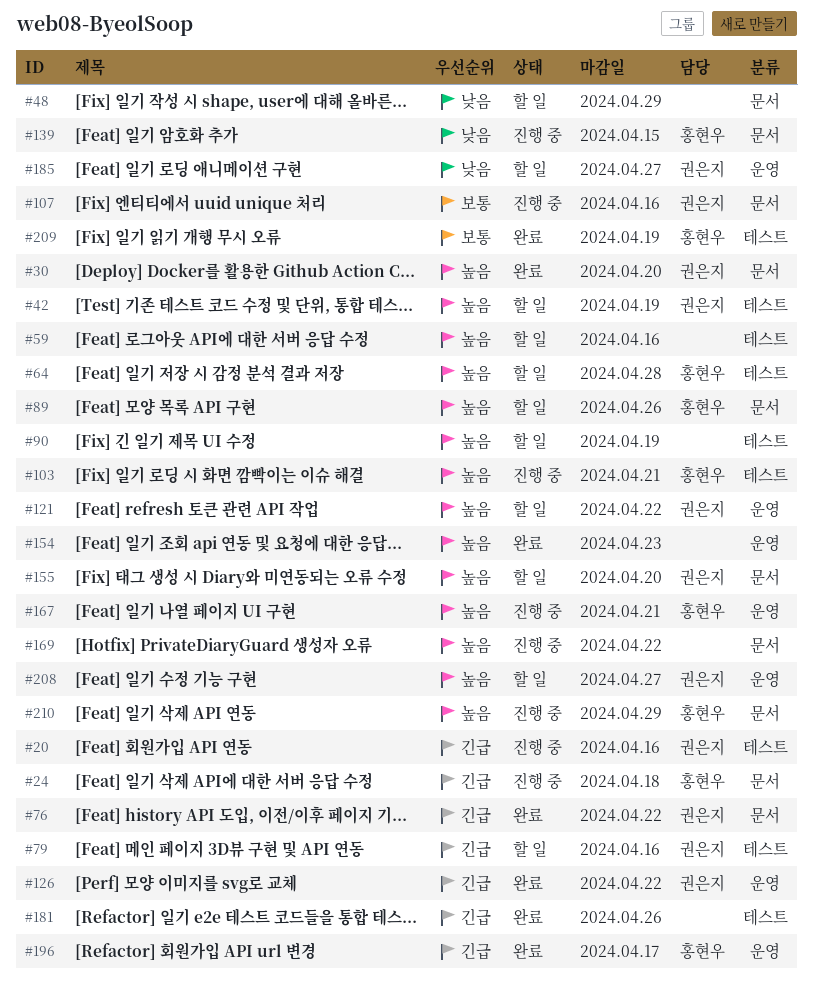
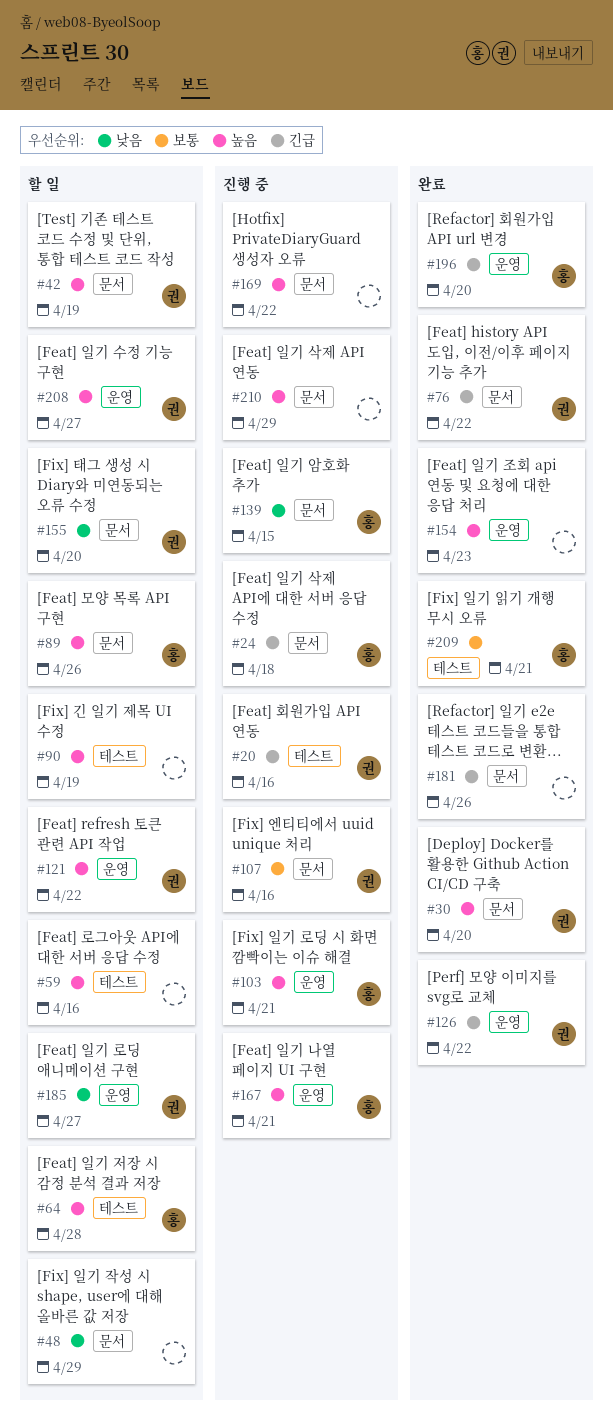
#42, label: 테스트 -> 문서
#79: present -> none
#103, label: 테스트 -> 운영
#155, priority: 높음 -> 낮음
#181, label: 테스트 -> 문서
#196, due: Apr 17 -> Apr 20
#209, due: Apr 19 -> Apr 21
#210, owner: 홍현우 -> none

